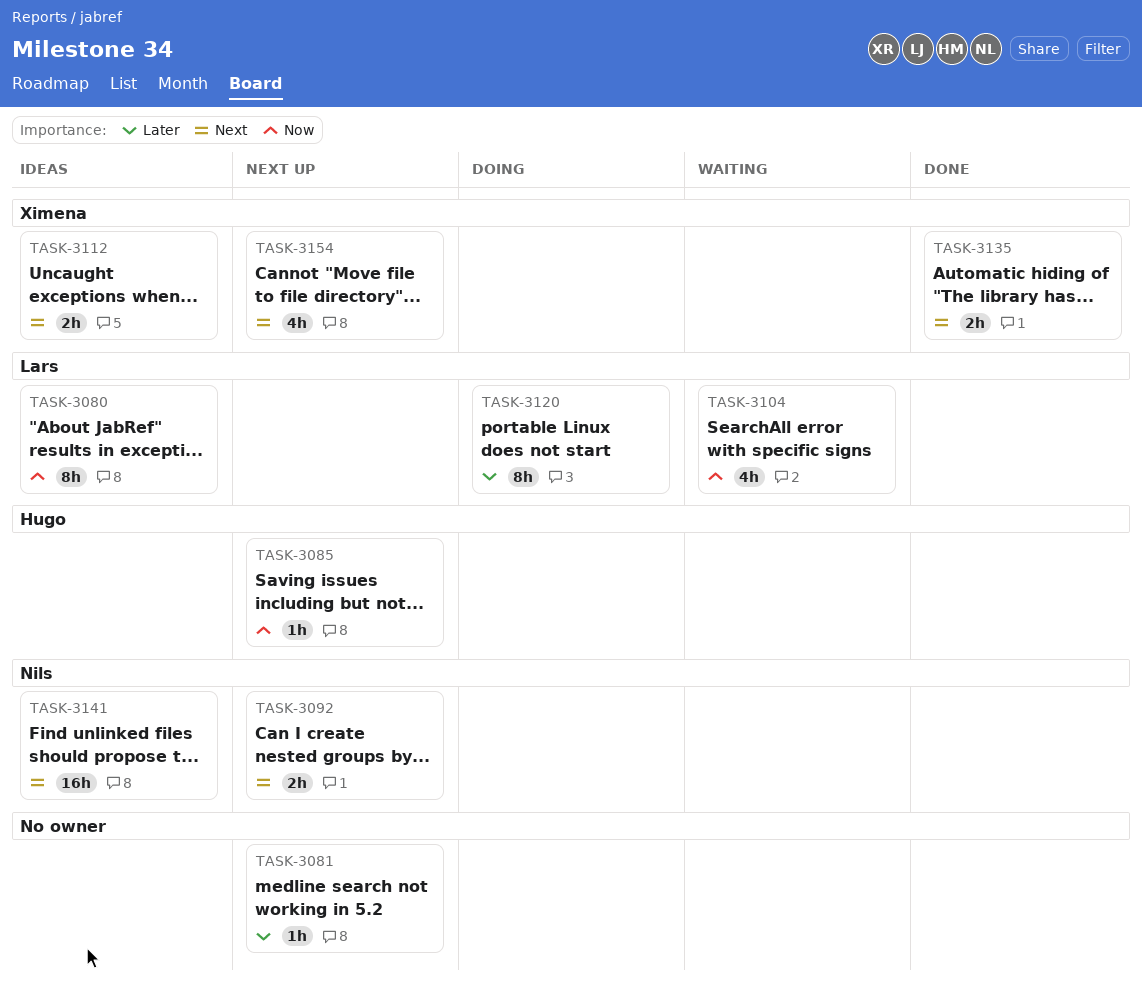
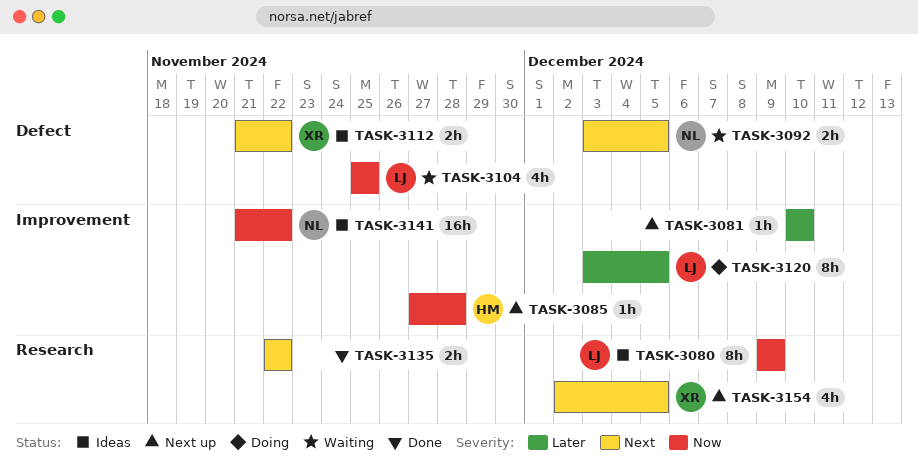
TASK-3092, status: Next up -> Waiting
TASK-3135, owner: Ximena -> none
TASK-3141, priority: Next -> Now

